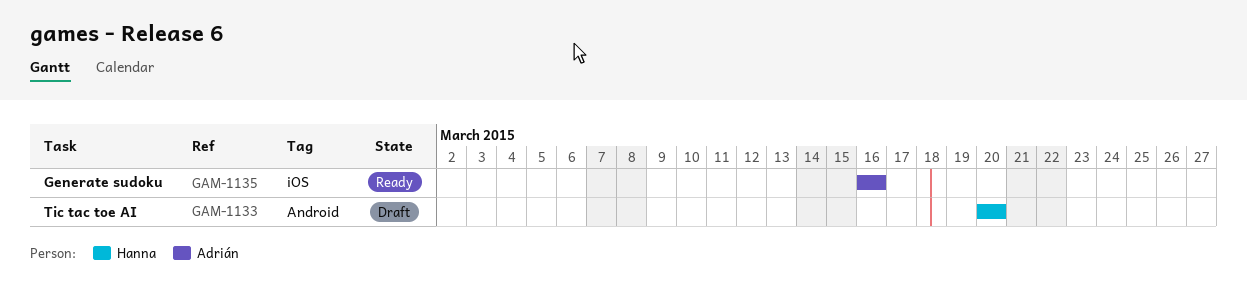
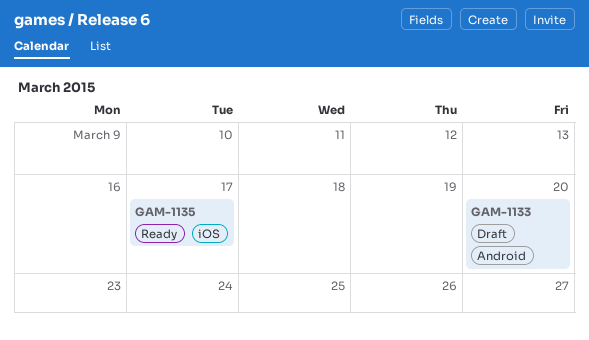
GAM-1135, due: Mar 16 -> Mar 17

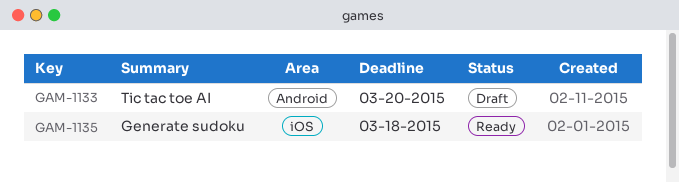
GAM-1135, due: Mar 17 -> Mar 18

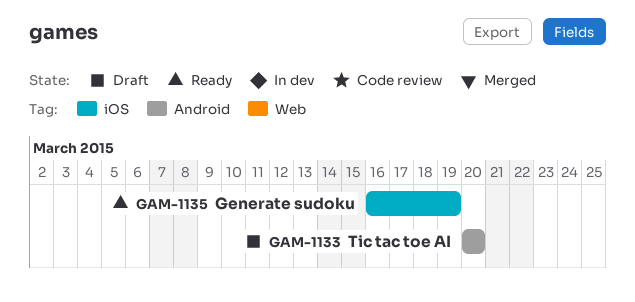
GAM-1135, due: Mar 18 -> Mar 19

